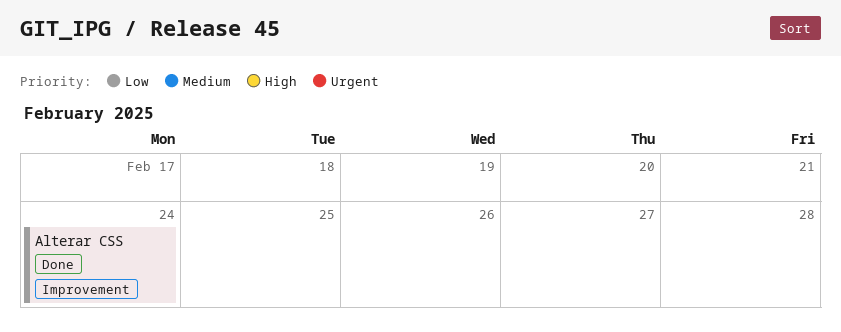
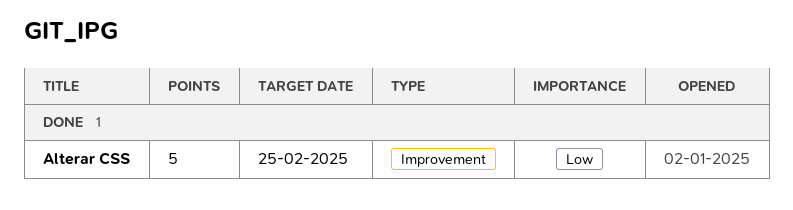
Alterar CSS, due: Feb 24 -> Feb 25

